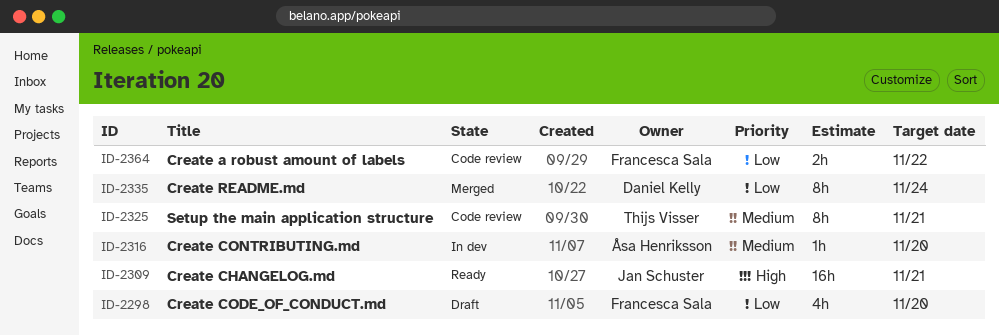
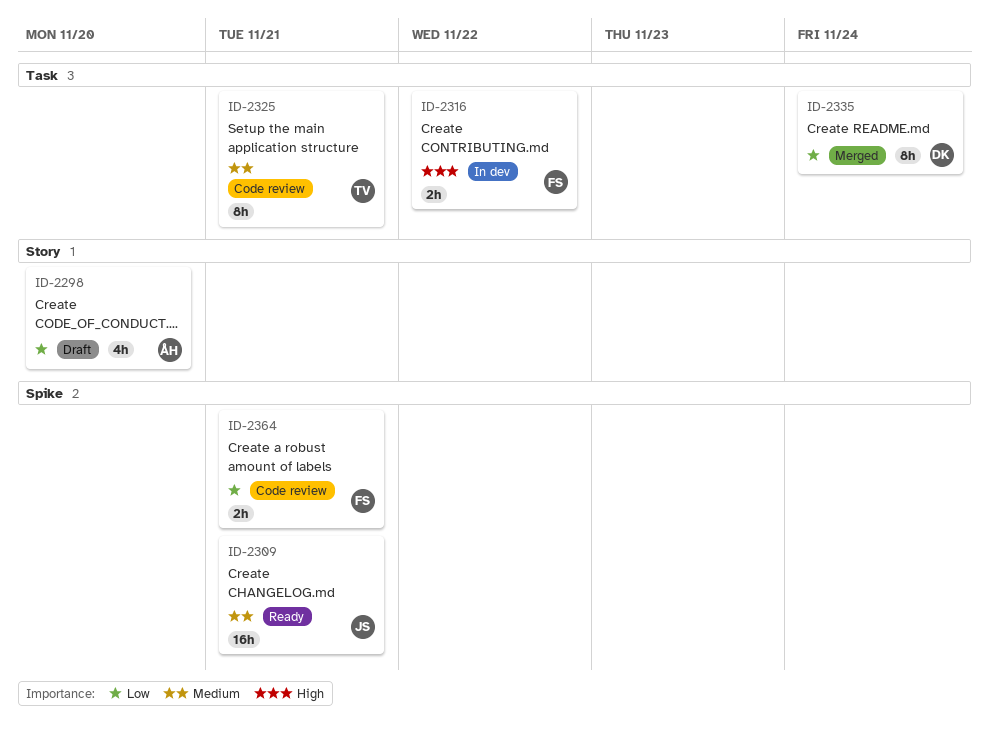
ID-2298, owner: Francesca Sala -> Åsa Henriksson
ID-2309, priority: High -> Medium
ID-2316, owner: Åsa Henriksson -> Francesca Sala
ID-2316, priority: Medium -> High
ID-2316, estimate: 1h -> 2h
ID-2316, due: Nov 20 -> Nov 22
ID-2364, due: Nov 22 -> Nov 21

